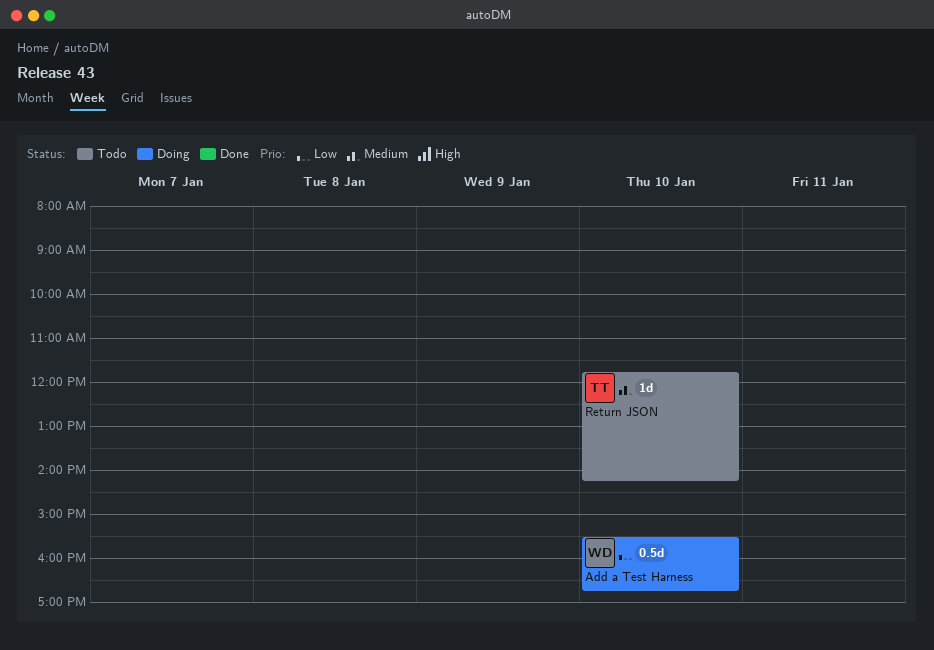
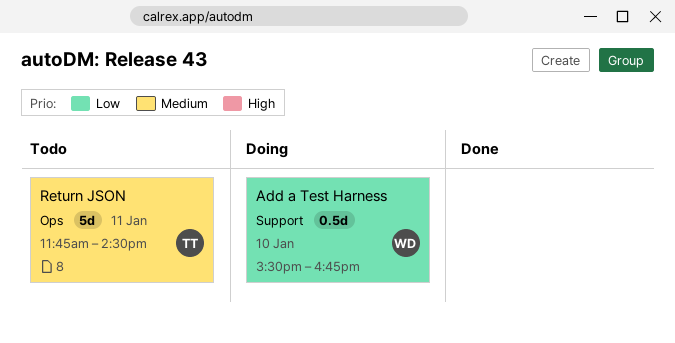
Return JSON, estimate: 1d -> 5d
Return JSON, day: Jan 10 -> Jan 11
Return JSON, ends: 14:15 -> 14:30

